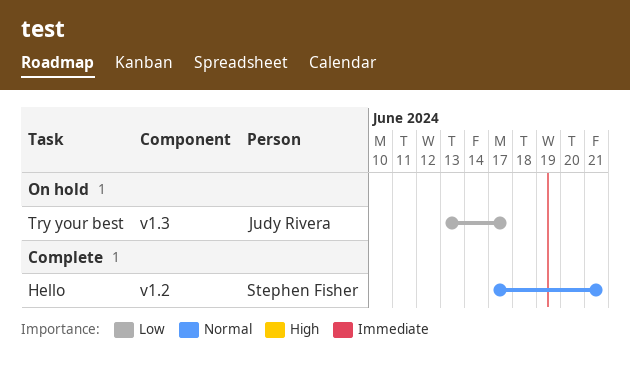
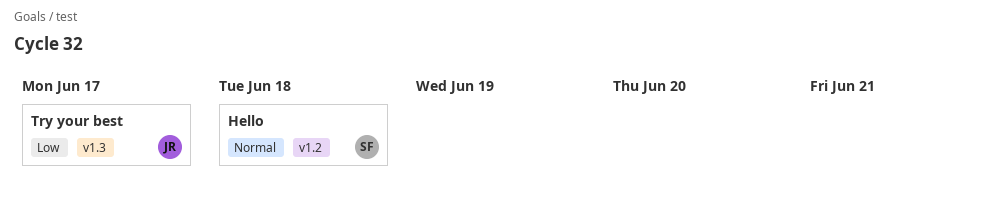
Hello, due: Jun 21 -> Jun 18

